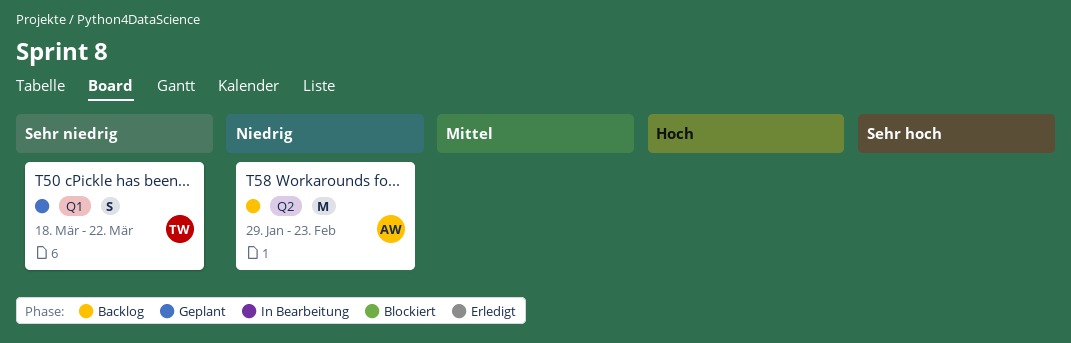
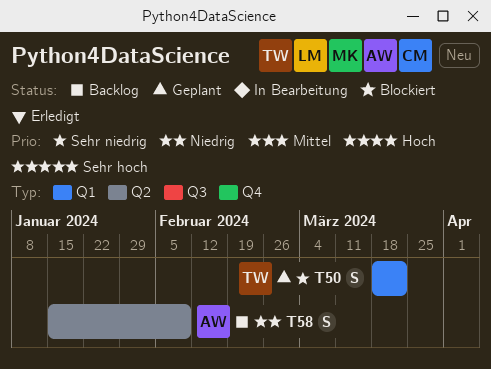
T58, estimate: M -> S
T58, start: Jan 29 -> Jan 15
T58, due: Feb 23 -> Feb 9

